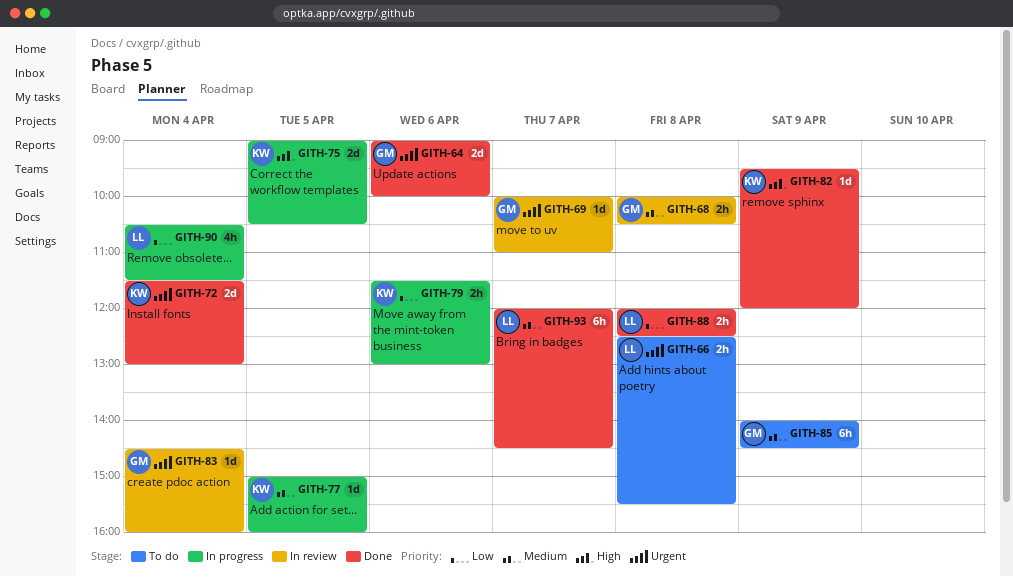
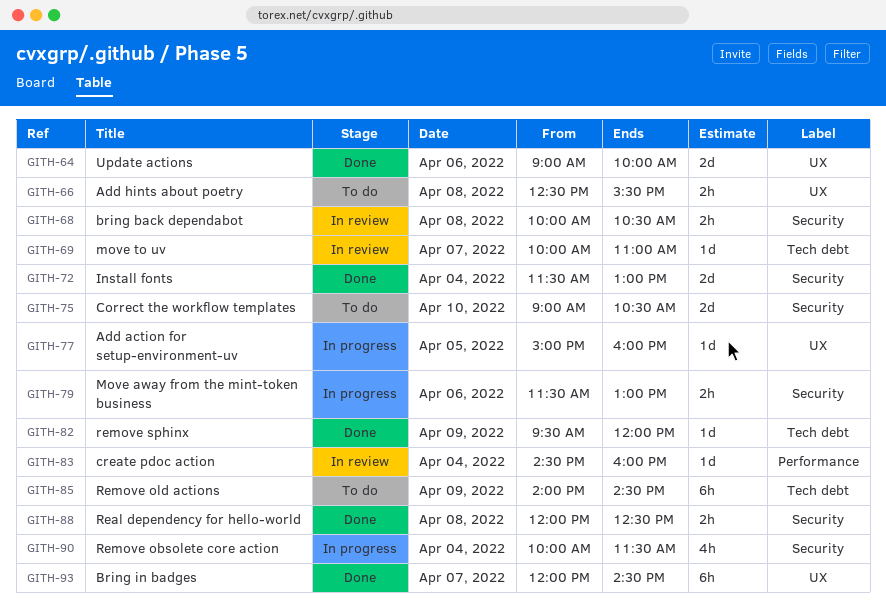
GITH-75, status: In progress -> To do
GITH-75, day: Apr 5 -> Apr 10
GITH-90, begins: 10:30 -> 10:00

